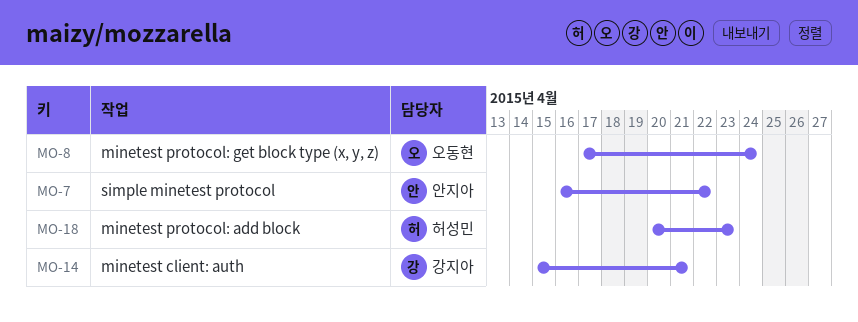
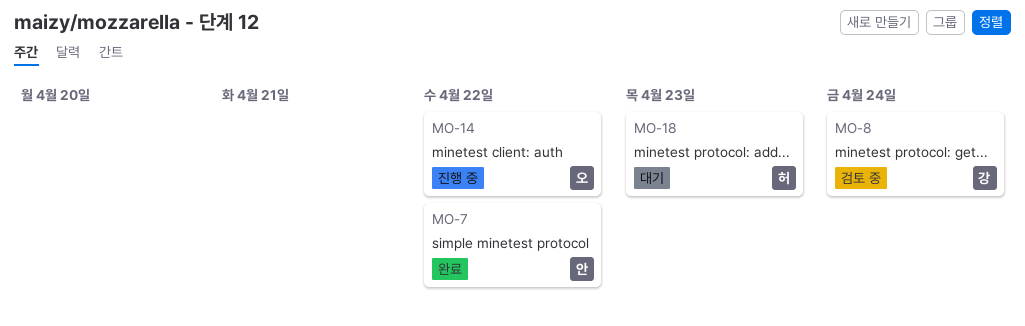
MO-8, owner: 오동현 -> 강지아
MO-14, owner: 강지아 -> 오동현
MO-14, due: Apr 21 -> Apr 22

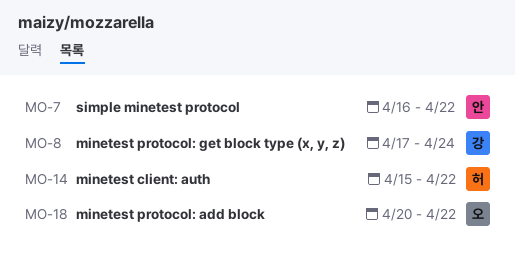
MO-14, owner: 오 -> 허
MO-18, owner: 허 -> 오
MO-18, due: Apr 23 -> Apr 22

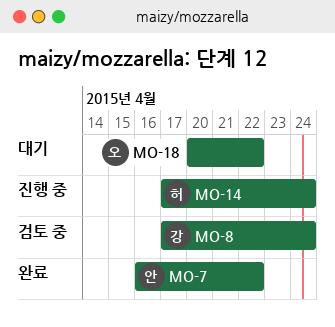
MO-14, start: Apr 15 -> Apr 17
MO-14, due: Apr 22 -> Apr 24

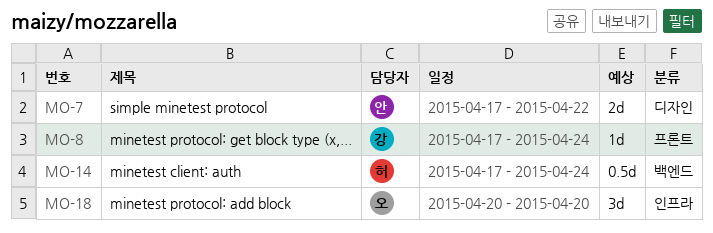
MO-7, start: Apr 16 -> Apr 17
MO-18, due: Apr 22 -> Apr 20

